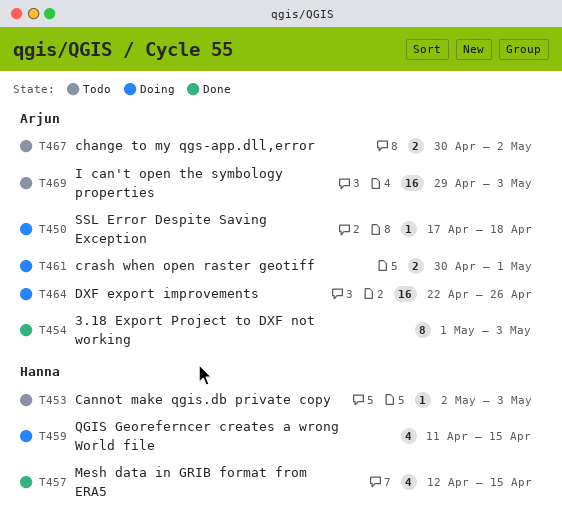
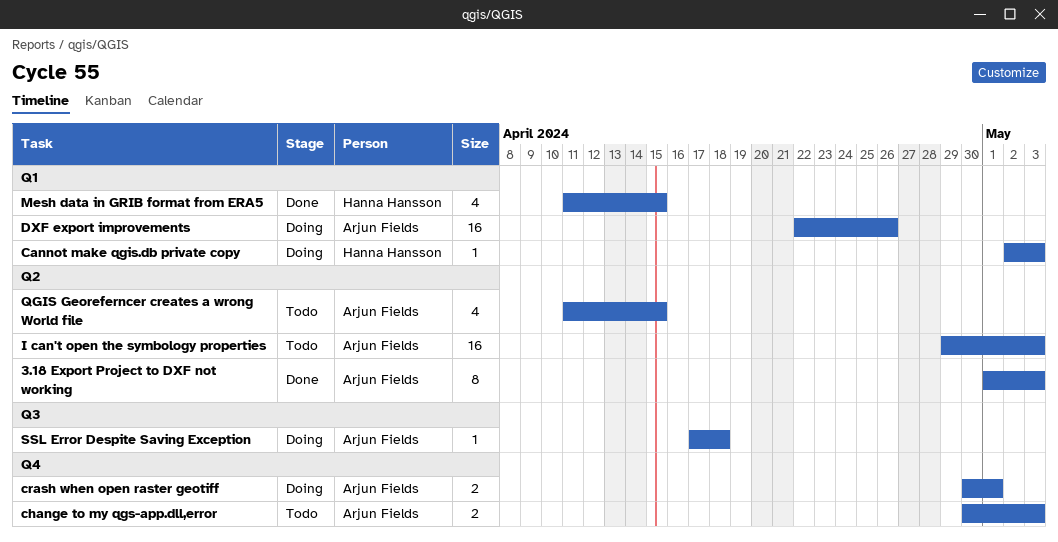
Cannot make qgis.db private copy, status: Todo -> Doing
change to my qgs-app.dll,error, due: May 2 -> May 3
Mesh data in GRIB format from ERA5, start: Apr 12 -> Apr 11
QGIS Georeferncer creates a wrong World file, status: Doing -> Todo
QGIS Georeferncer creates a wrong World file, owner: Hanna Hansson -> Arjun Fields

